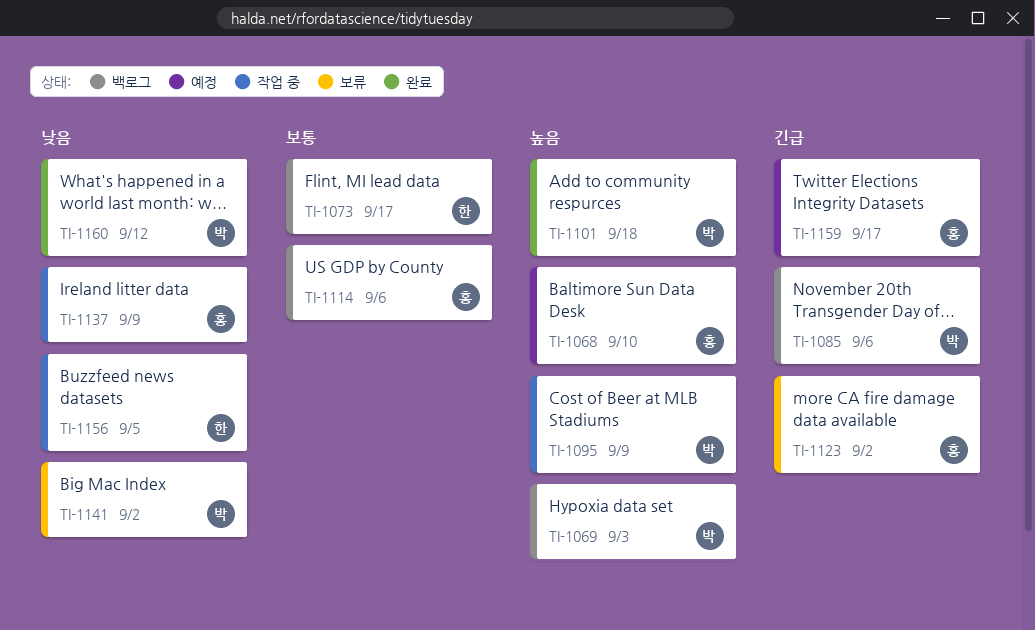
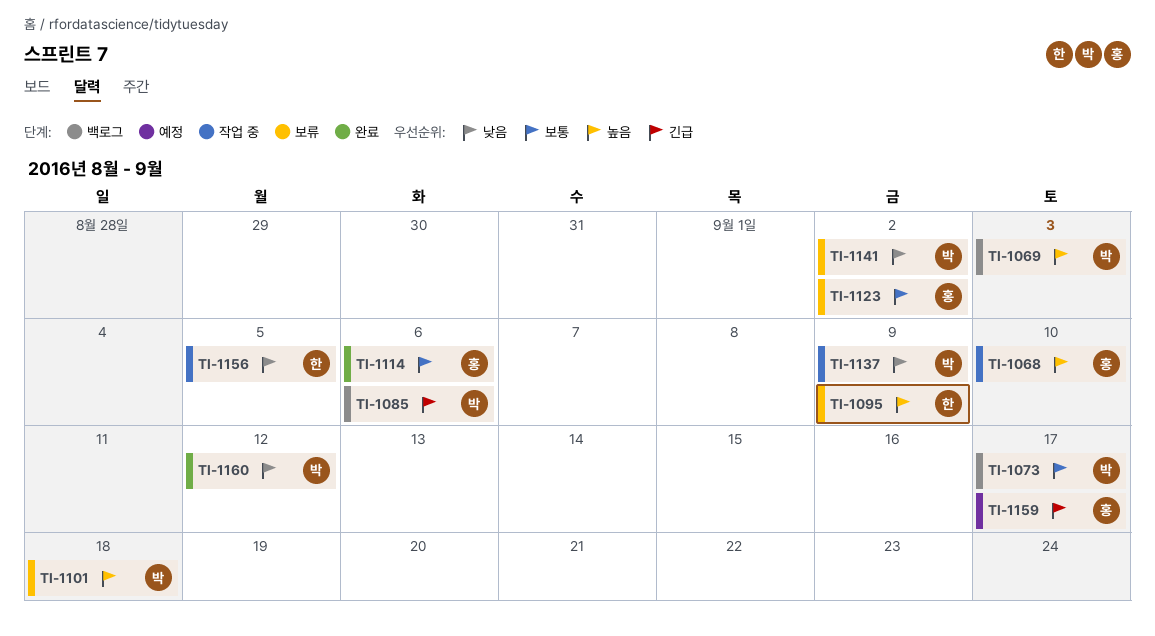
TI-1068, status: 예정 -> 작업 중
TI-1073, owner: 한 -> 박
TI-1095, status: 작업 중 -> 보류
TI-1095, owner: 박 -> 한
TI-1101, status: 완료 -> 보류
TI-1114, status: 백로그 -> 완료
TI-1123, priority: 긴급 -> 보통
TI-1137, owner: 홍 -> 박

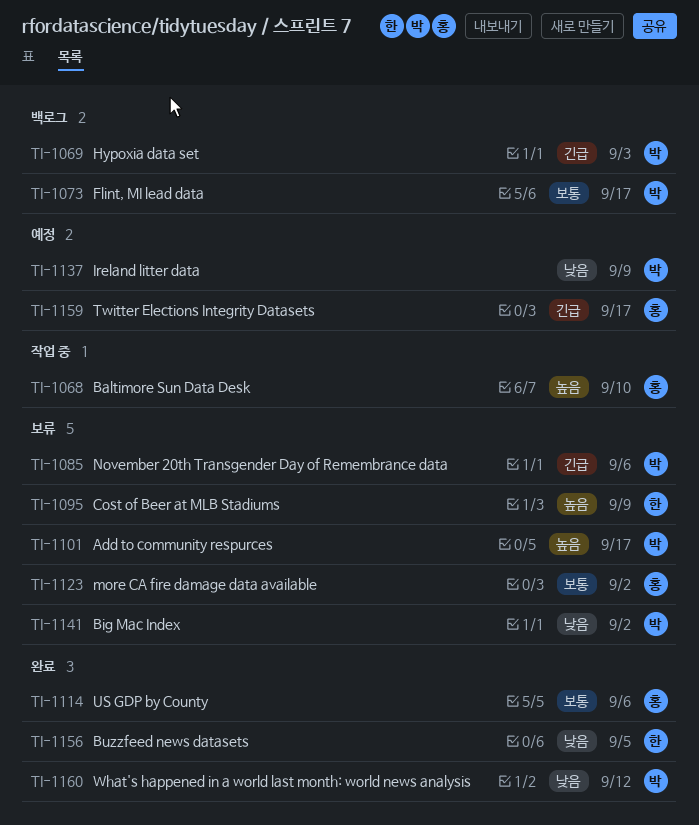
TI-1069, priority: 높음 -> 긴급
TI-1085, status: 백로그 -> 보류
TI-1101, due: Sep 18 -> Sep 17
TI-1137, status: 작업 중 -> 예정
TI-1156, status: 작업 중 -> 완료

